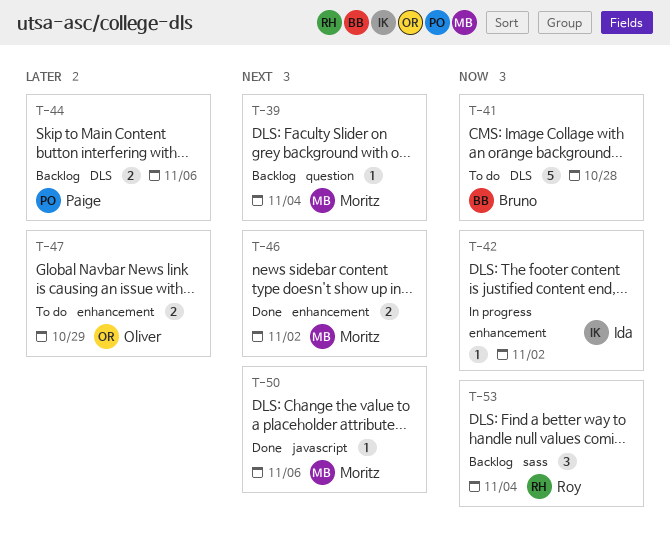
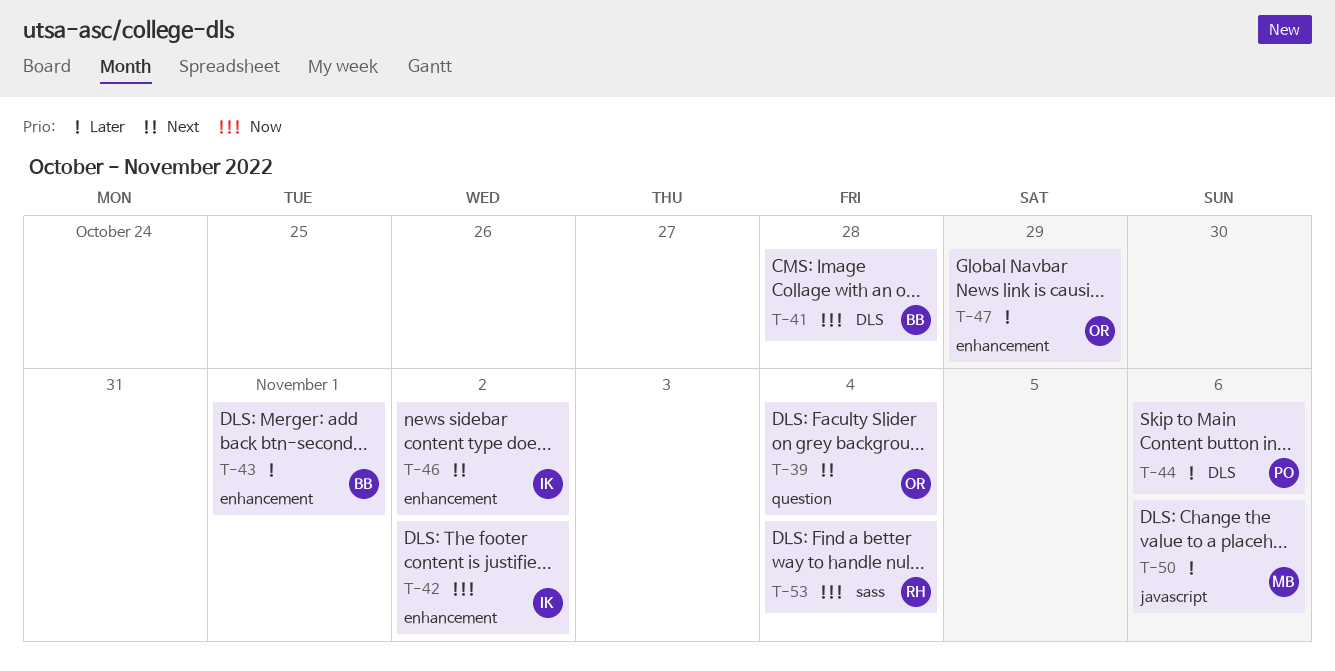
T-39, owner: Moritz -> Oliver
T-43: none -> present
T-46, owner: Moritz -> Ida
T-50, priority: Next -> Later

